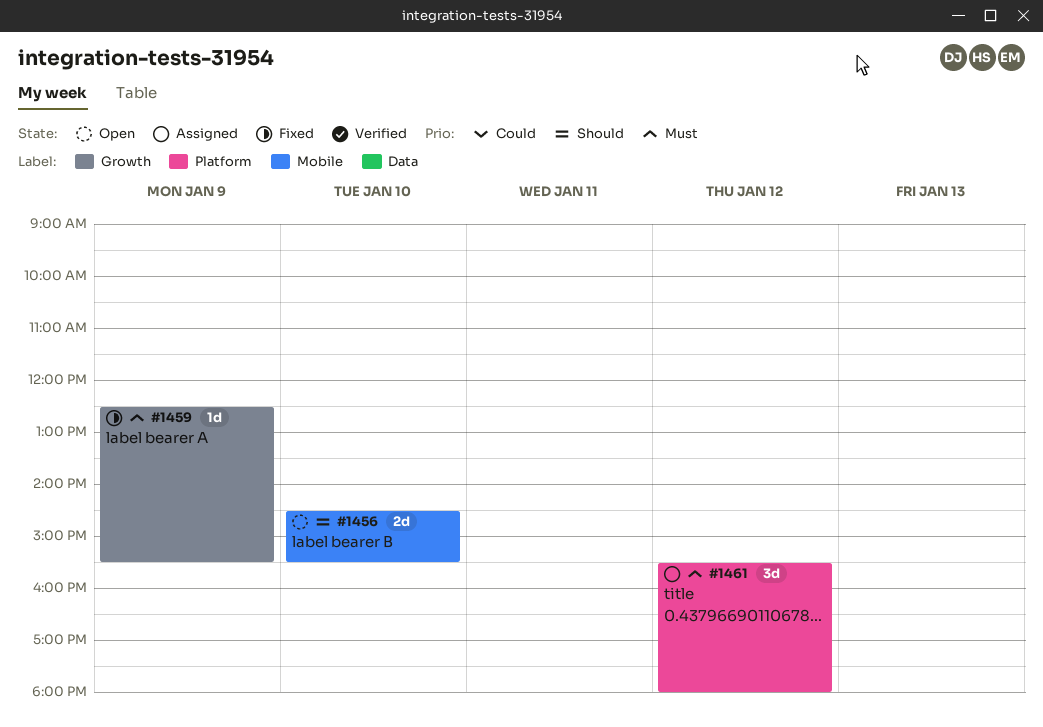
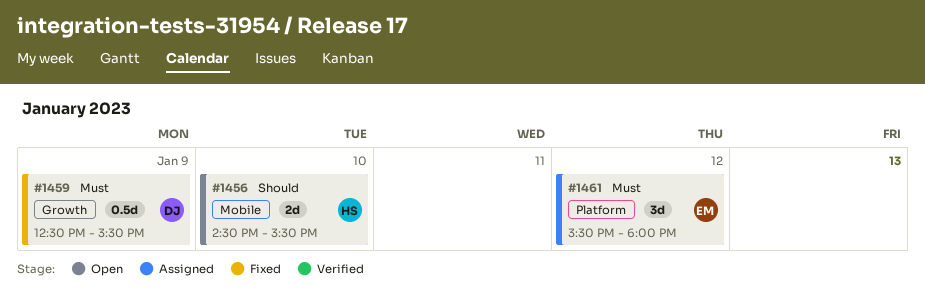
#1459, estimate: 1d -> 0.5d

